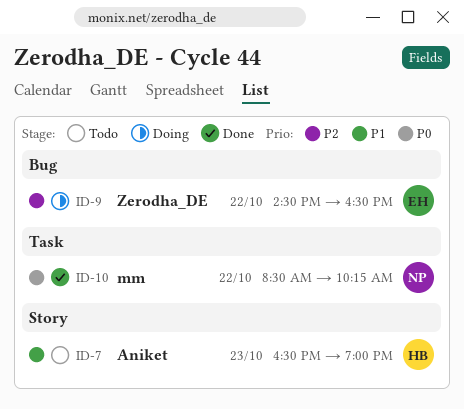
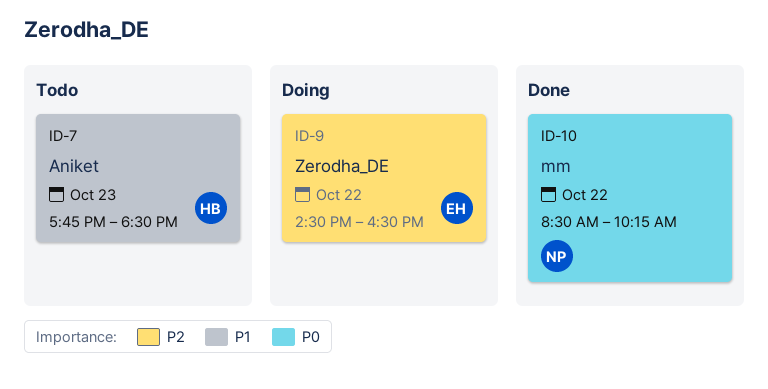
ID-7, begins: 16:30 -> 17:45
ID-7, ends: 19:00 -> 18:30

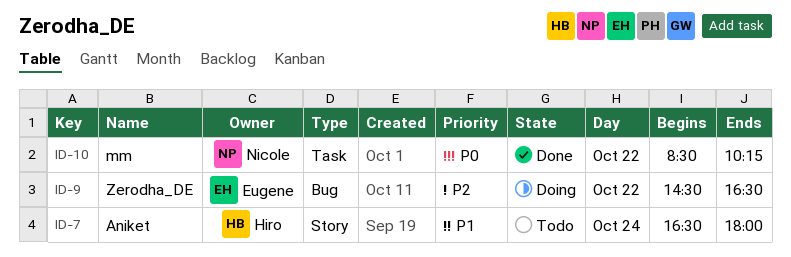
ID-7, day: Oct 23 -> Oct 24
ID-7, begins: 17:45 -> 16:30
ID-7, ends: 18:30 -> 18:00

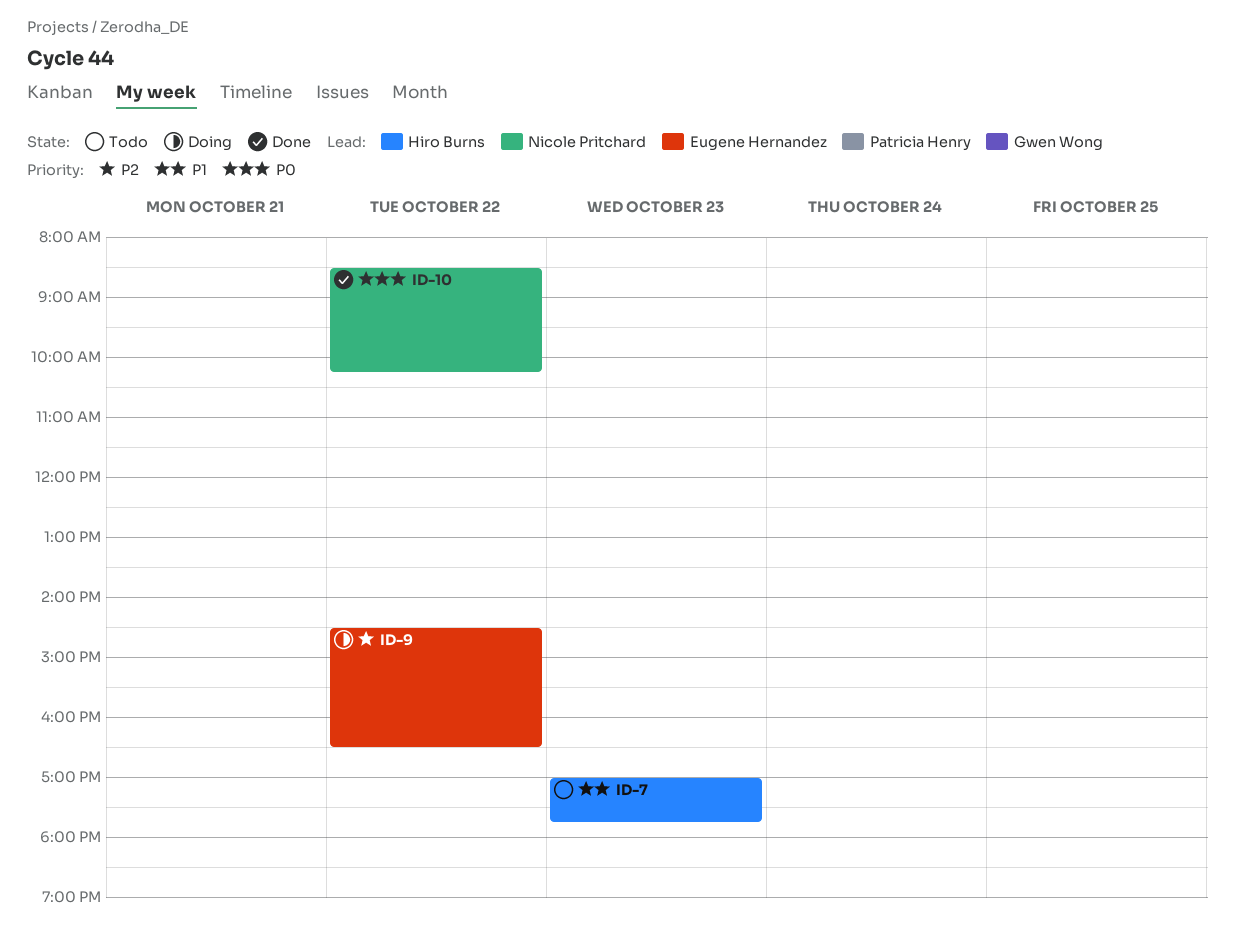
ID-7, day: Oct 24 -> Oct 23
ID-7, begins: 16:30 -> 17:00
ID-7, ends: 18:00 -> 17:45

